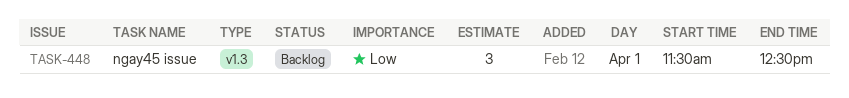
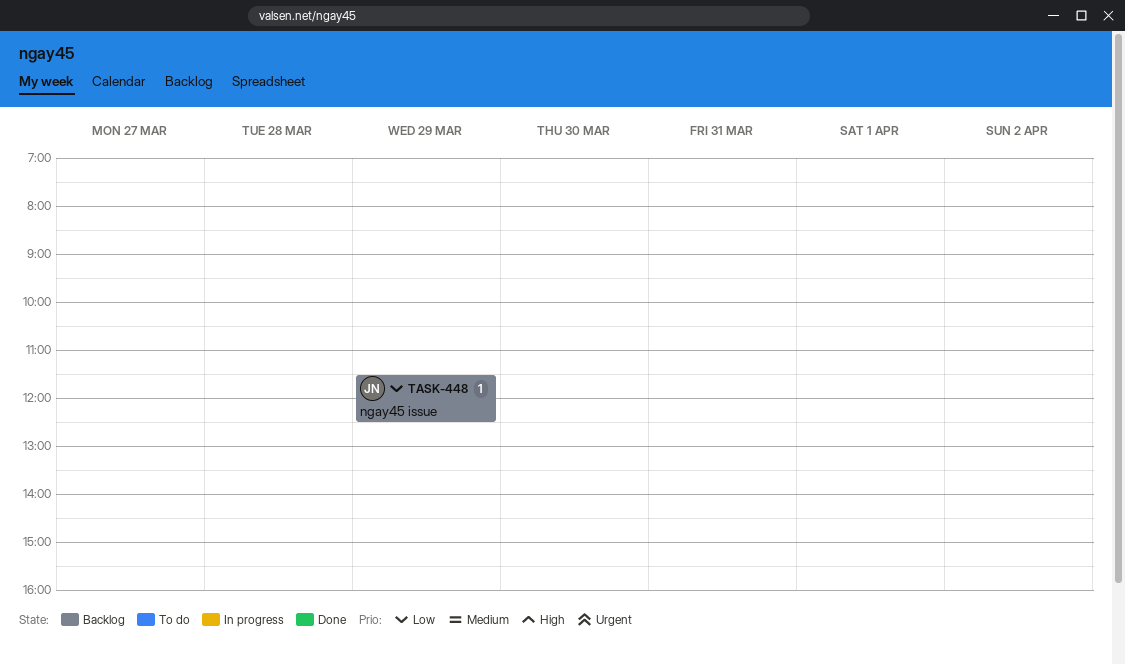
TASK-448, estimate: 3 -> 1
TASK-448, day: Apr 1 -> Mar 29

